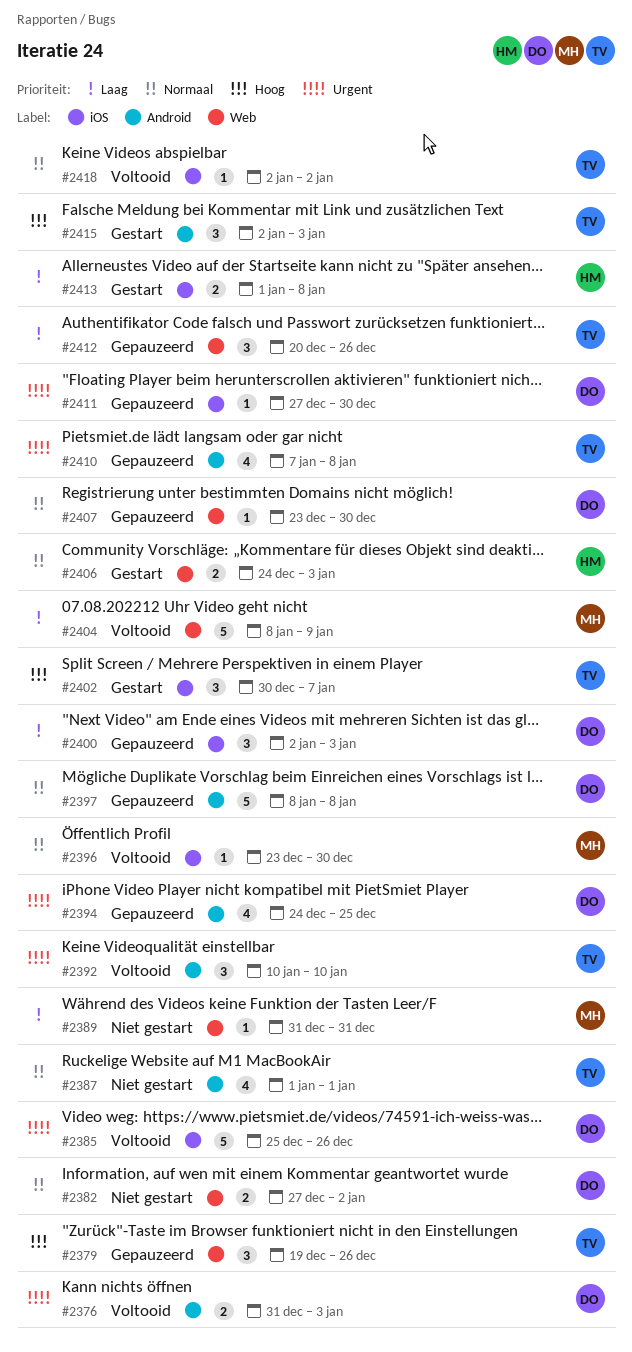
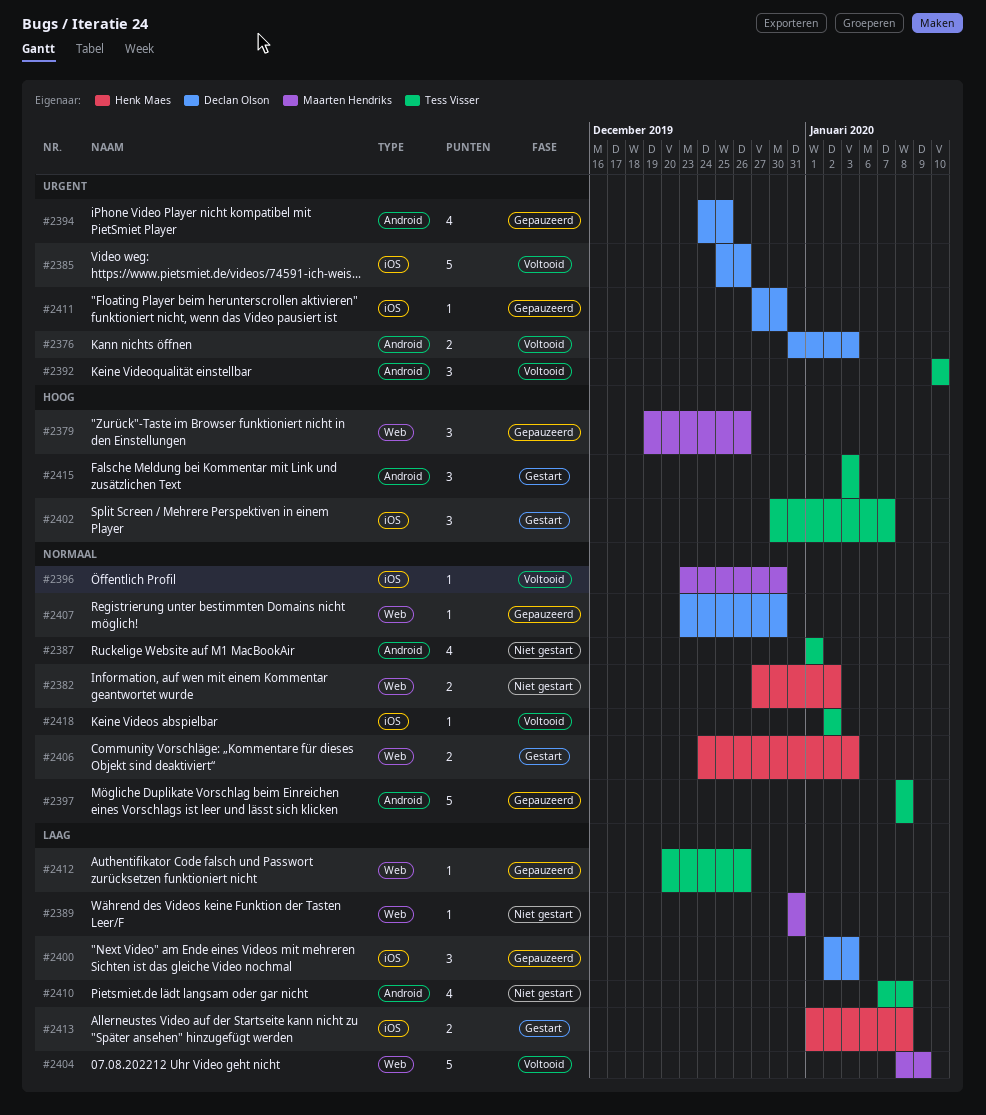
#2379, owner: Tess Visser -> Maarten Hendriks
#2382, owner: Declan Olson -> Henk Maes
#2397, owner: Declan Olson -> Tess Visser
#2410, status: Gepauzeerd -> Niet gestart
#2410, priority: Urgent -> Laag
#2412, estimate: 3 -> 1
#2415, start: Jan 2 -> Jan 3

